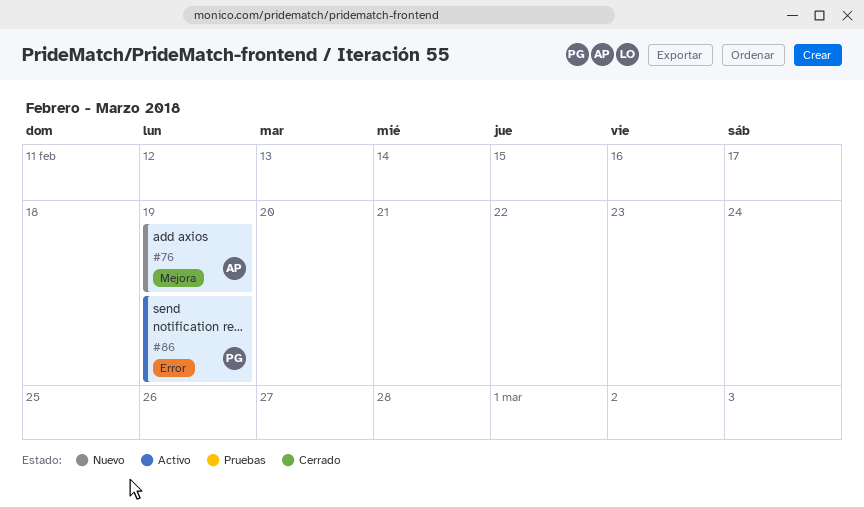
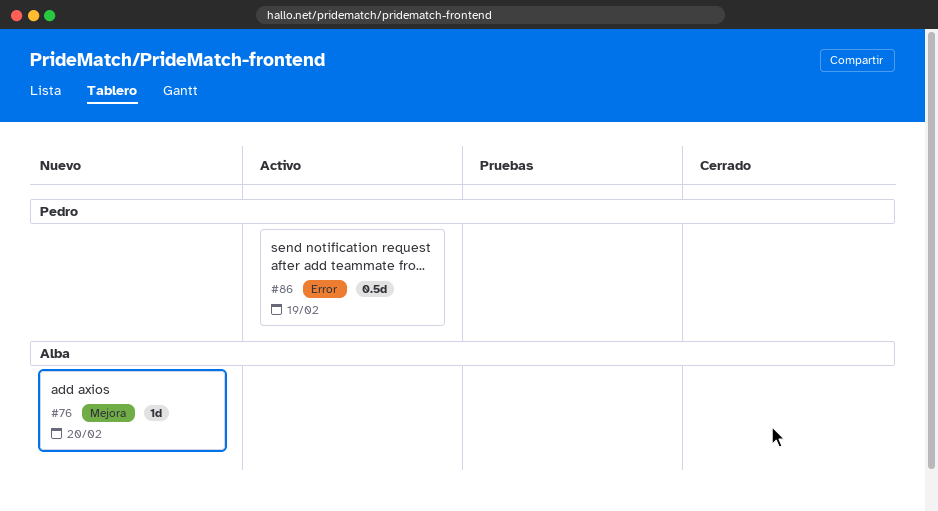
#76, due: Feb 19 -> Feb 20

